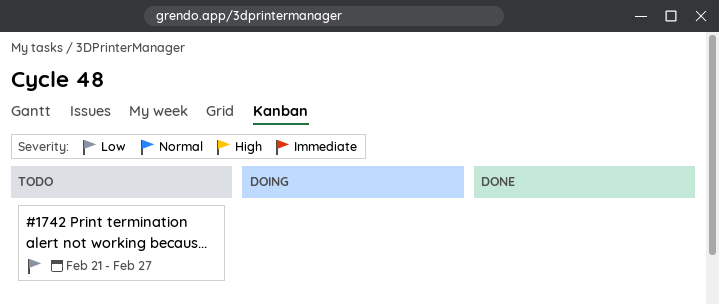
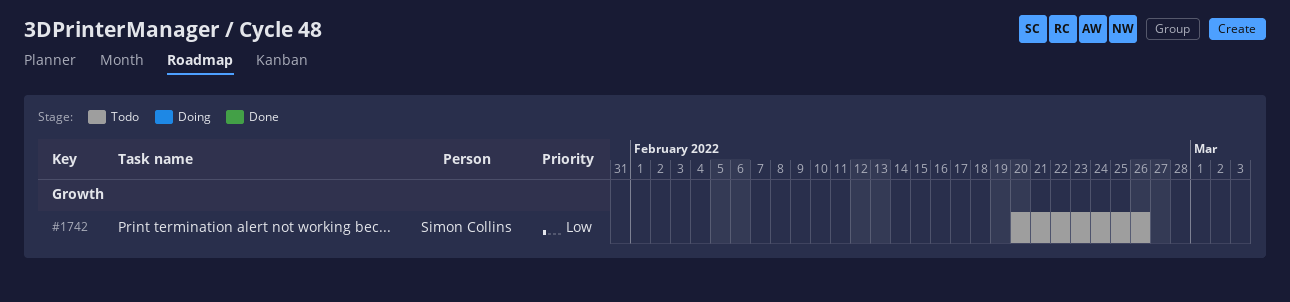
#1742, start: Feb 21 -> Feb 20
#1742, due: Feb 27 -> Feb 26

